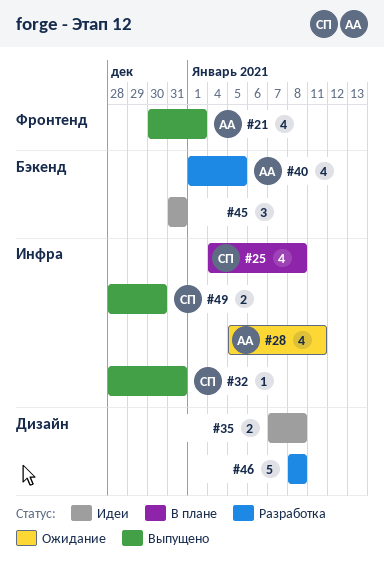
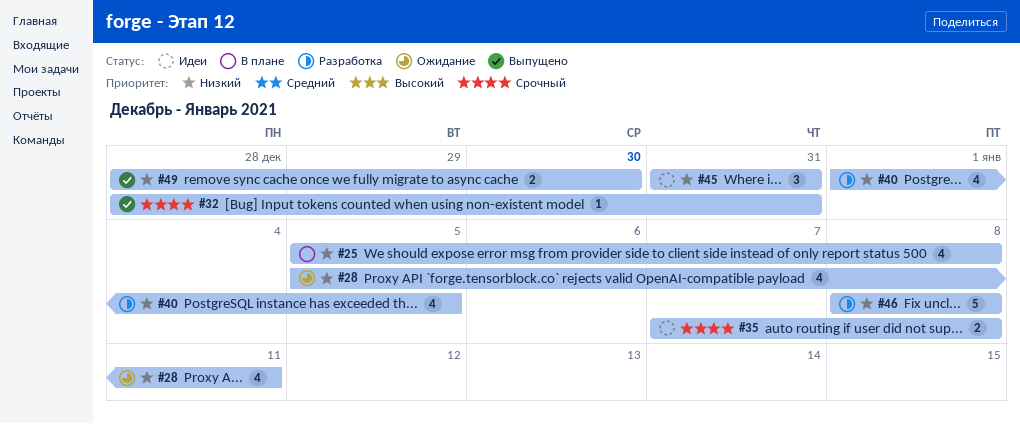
#21: present -> none
#25, start: Jan 4 -> Jan 5

